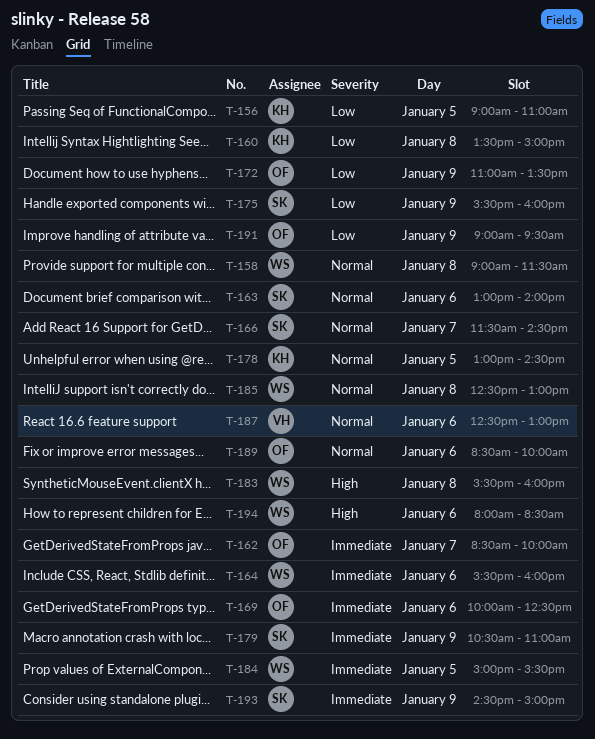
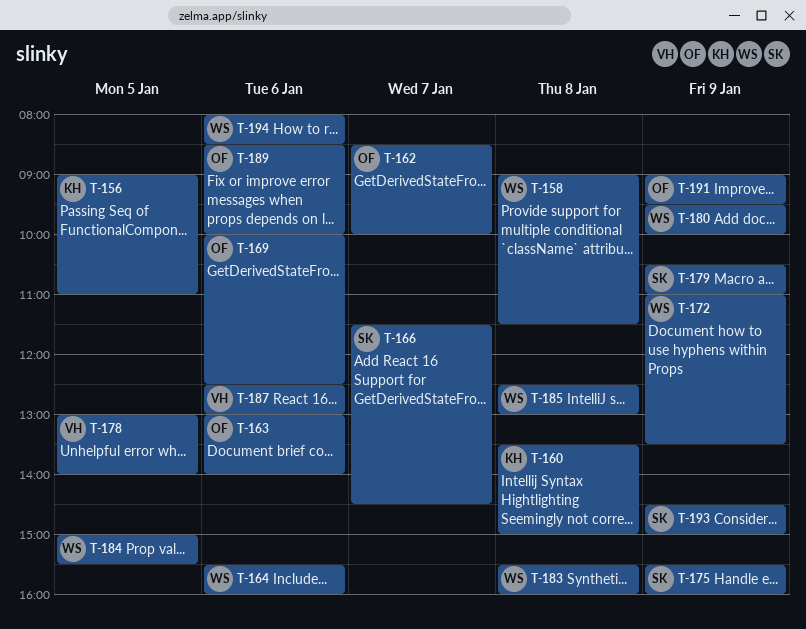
T-163, owner: SK -> OF
T-172, owner: OF -> WS
T-178, owner: KH -> VH
T-178, ends: 14:30 -> 14:00
T-180: none -> present

